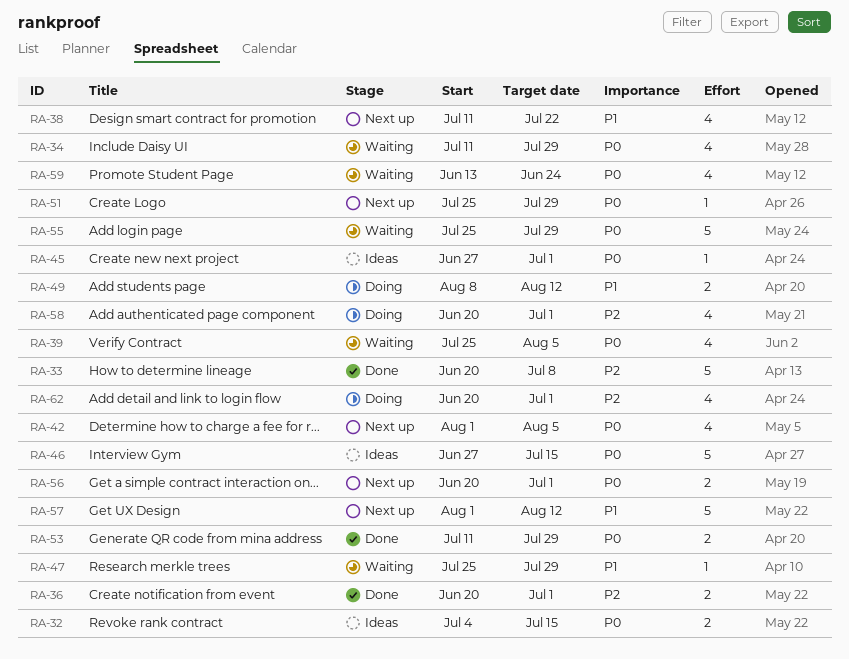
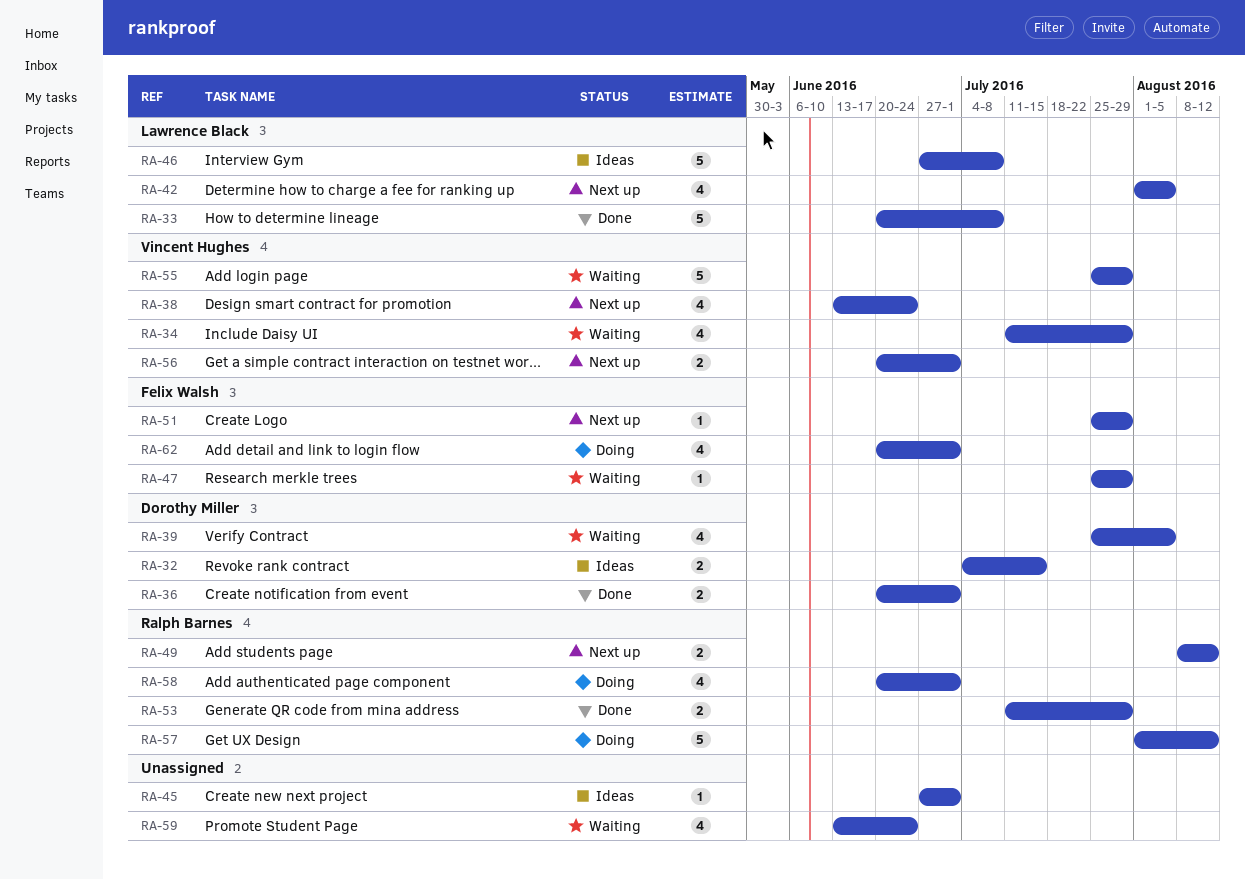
RA-38, start: Jul 11 -> Jun 13
RA-38, due: Jul 22 -> Jun 24
RA-46, due: Jul 15 -> Jul 8
RA-49, status: Doing -> Next up
RA-57, status: Next up -> Doing

